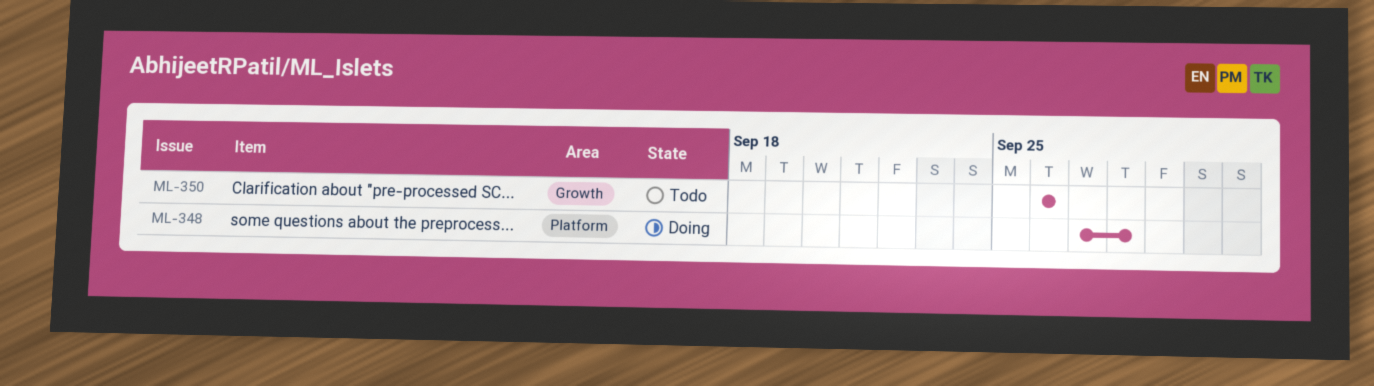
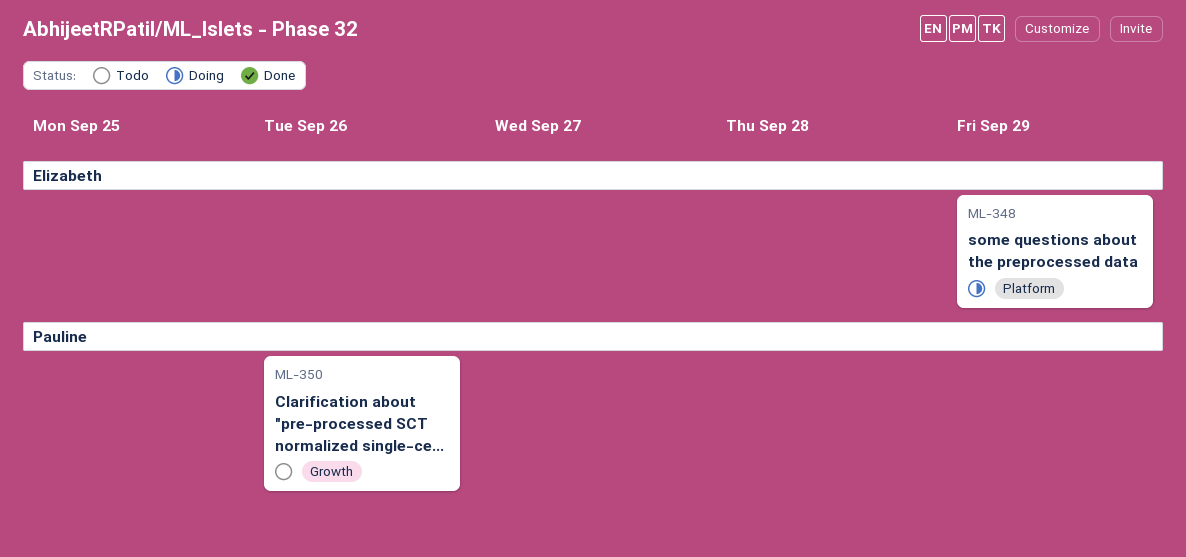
ML-348, due: Sep 28 -> Sep 29

